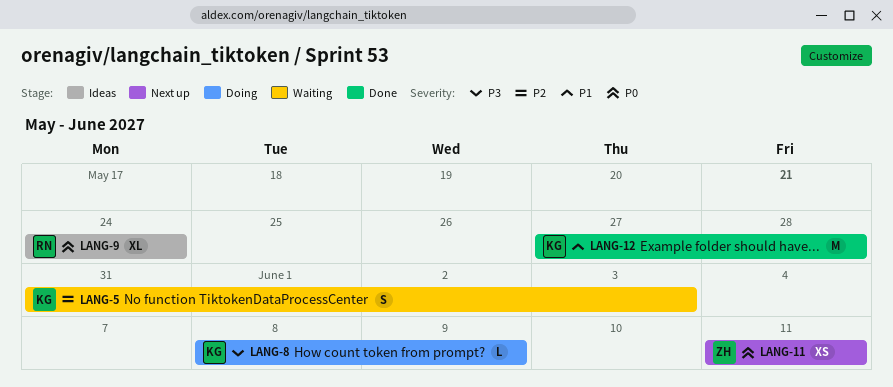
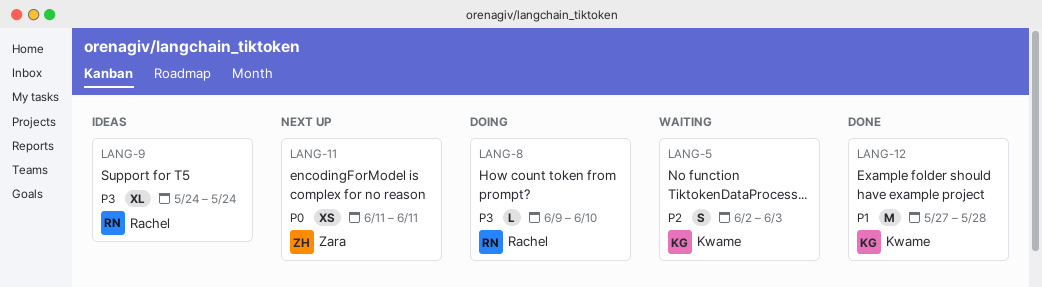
LANG-5, start: May 31 -> Jun 2
LANG-8, owner: Kwame -> Rachel
LANG-8, start: Jun 8 -> Jun 9
LANG-8, due: Jun 9 -> Jun 10
LANG-9, priority: P0 -> P3

